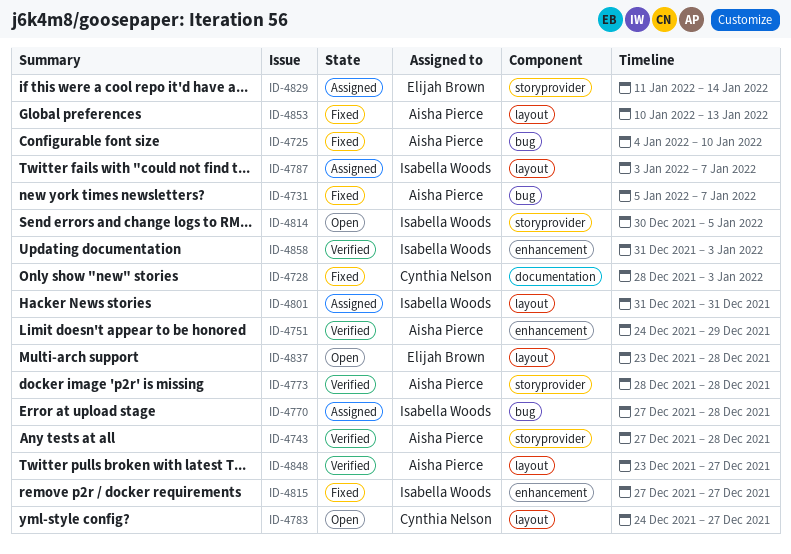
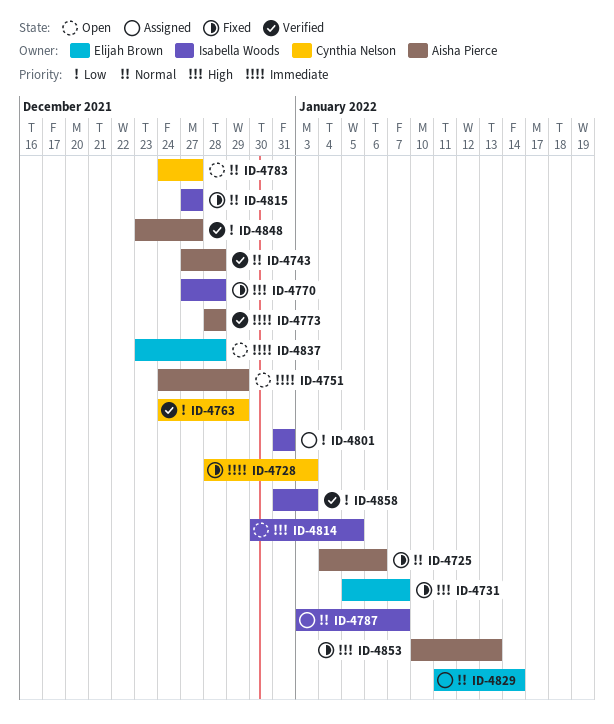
ID-4725, due: Jan 10 -> Jan 6
ID-4731, owner: Aisha Pierce -> Elijah Brown
ID-4751, status: Verified -> Open
ID-4763: none -> present
ID-4770, status: Assigned -> Fixed

